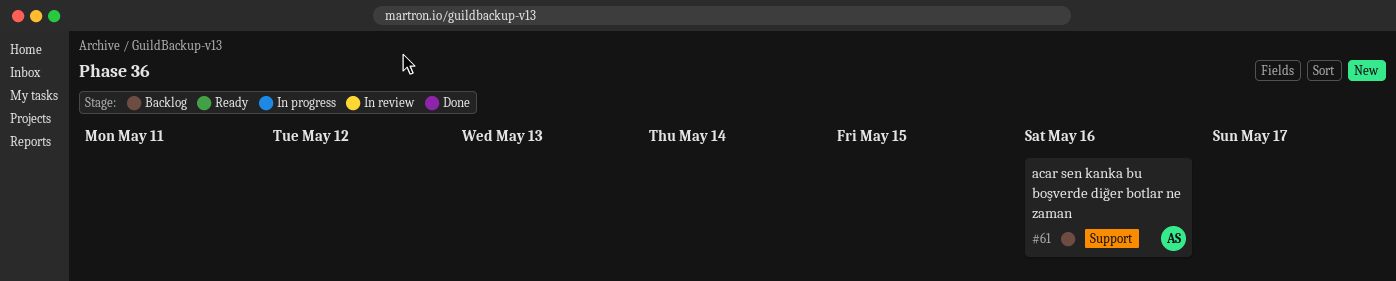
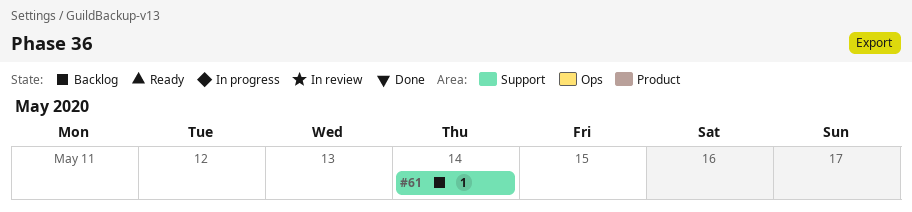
#61, due: May 16 -> May 14

